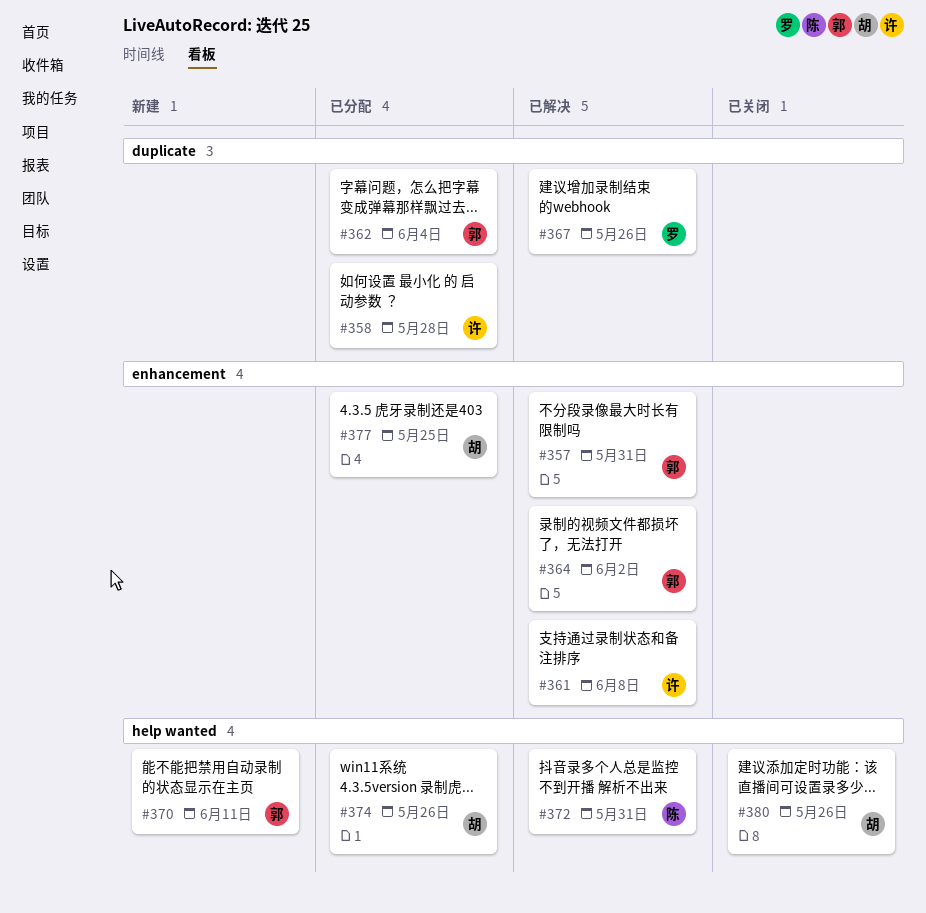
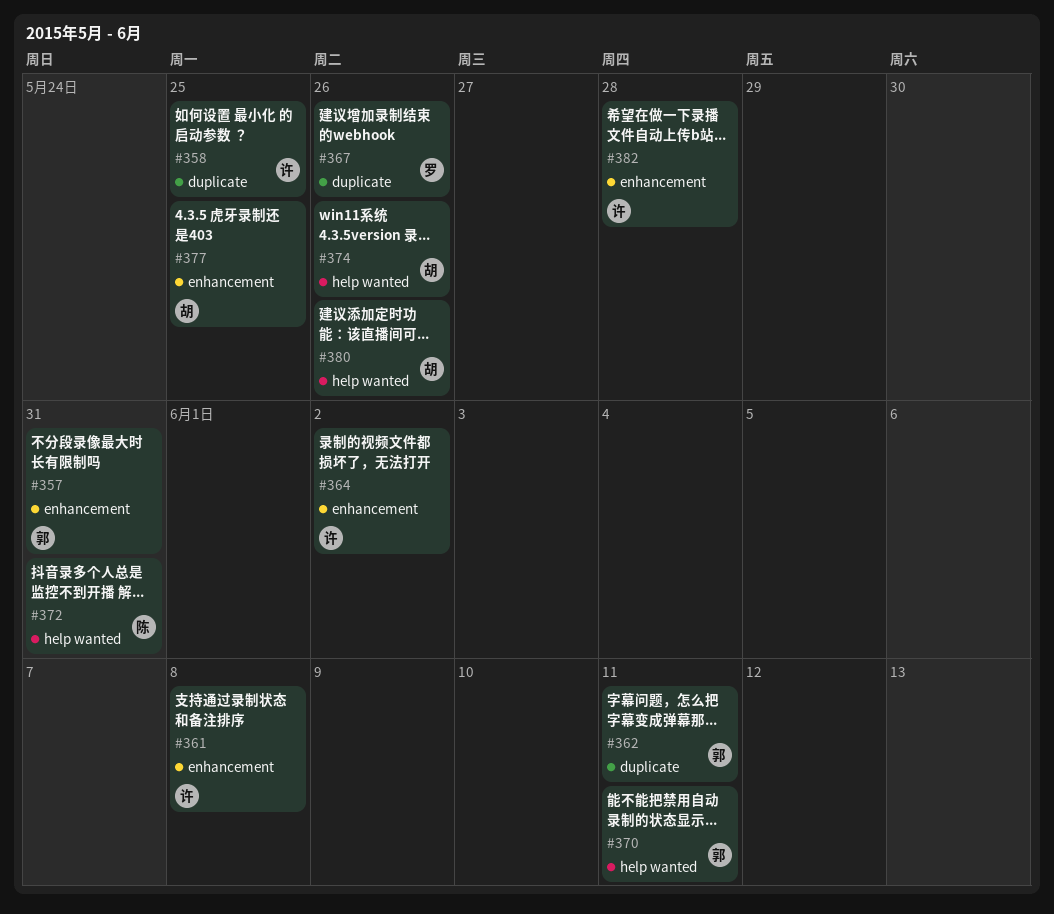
#358, due: May 28 -> May 25
#362, due: Jun 4 -> Jun 11
#364, owner: 郭 -> 许
#382: none -> present

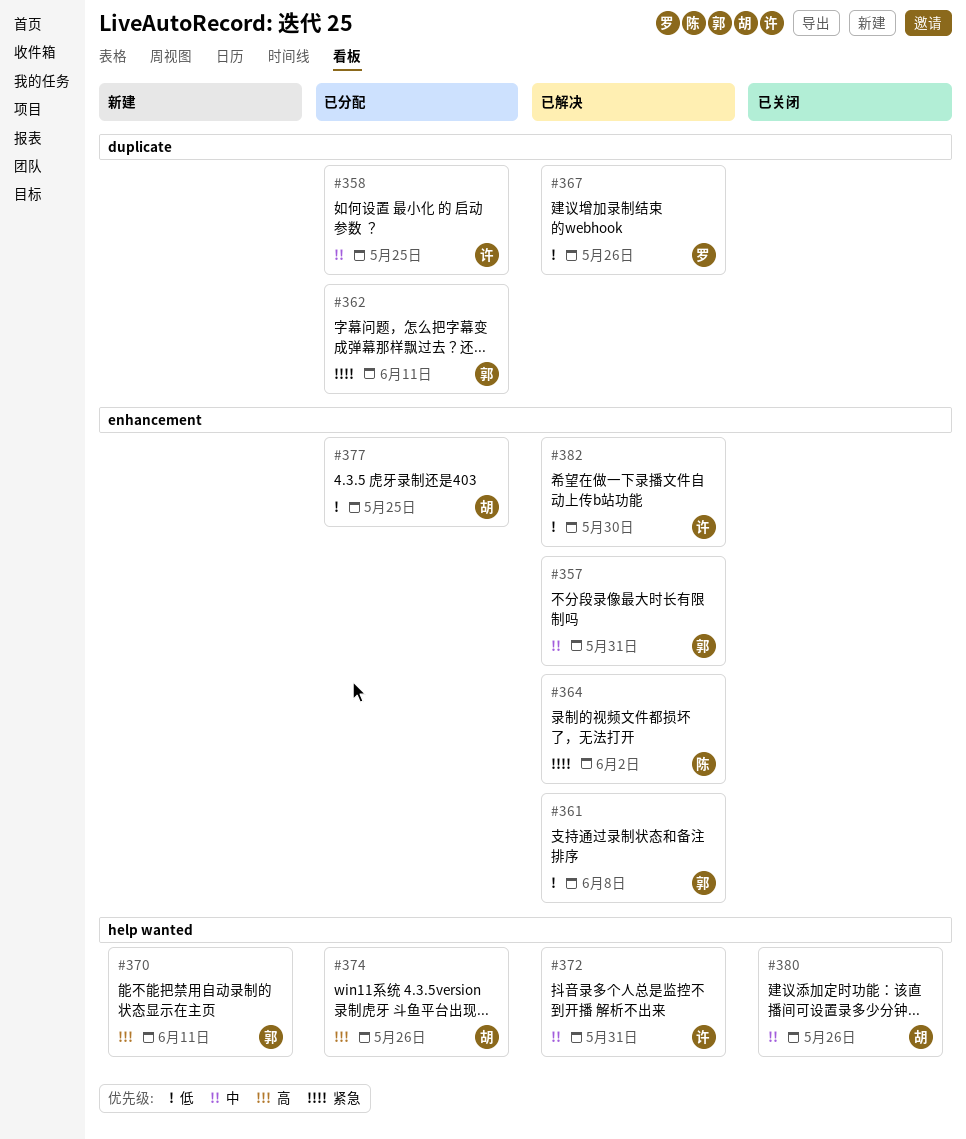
#361, owner: 许 -> 郭
#364, owner: 许 -> 陈
#372, owner: 陈 -> 许
#382, due: May 28 -> May 30

